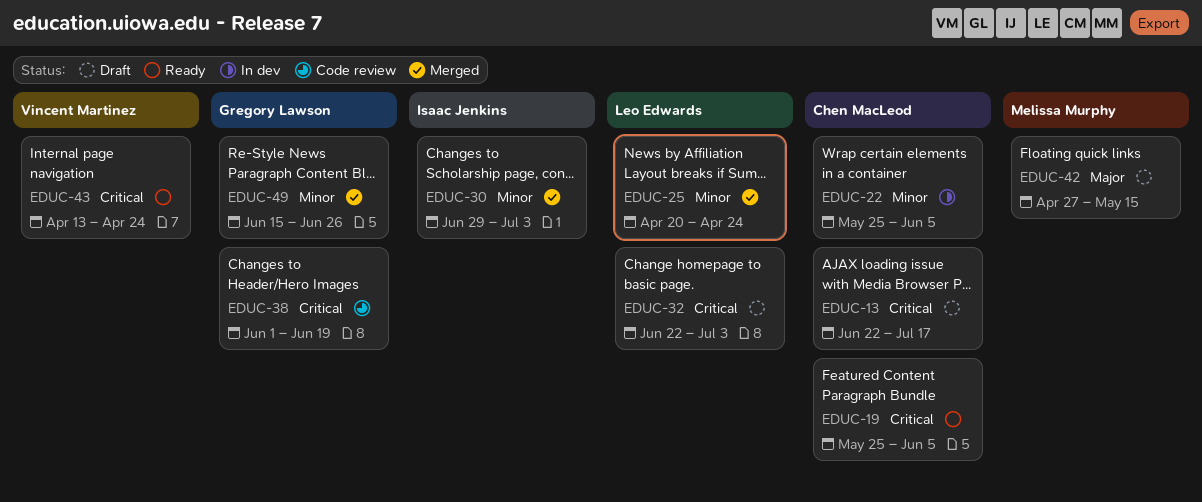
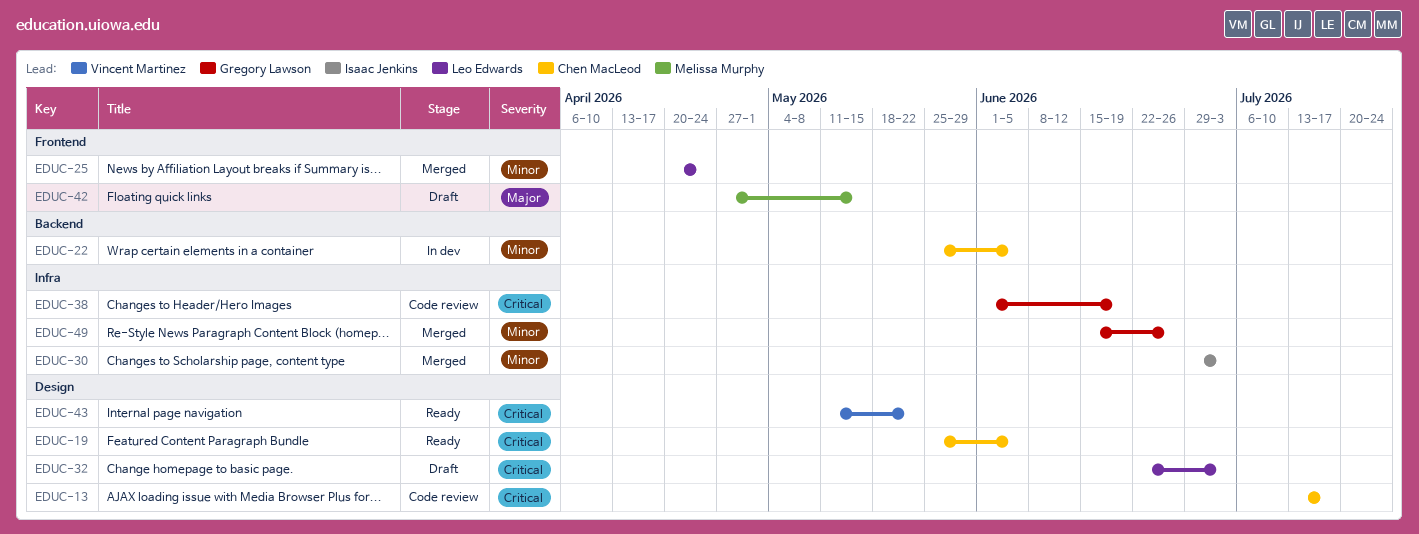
EDUC-13, status: Draft -> Code review
EDUC-13, start: Jun 22 -> Jul 13
EDUC-43, start: Apr 13 -> May 11
EDUC-43, due: Apr 24 -> May 22

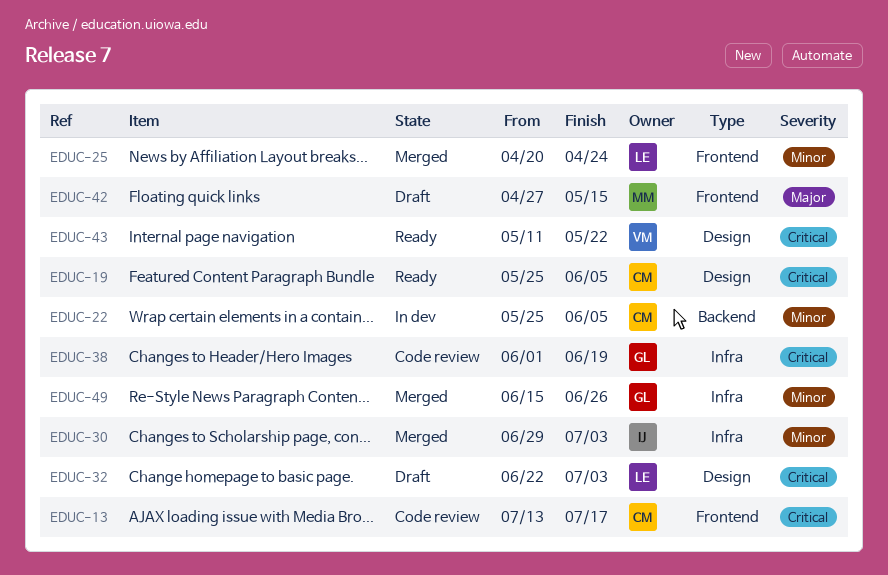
EDUC-13, label: Design -> Frontend

